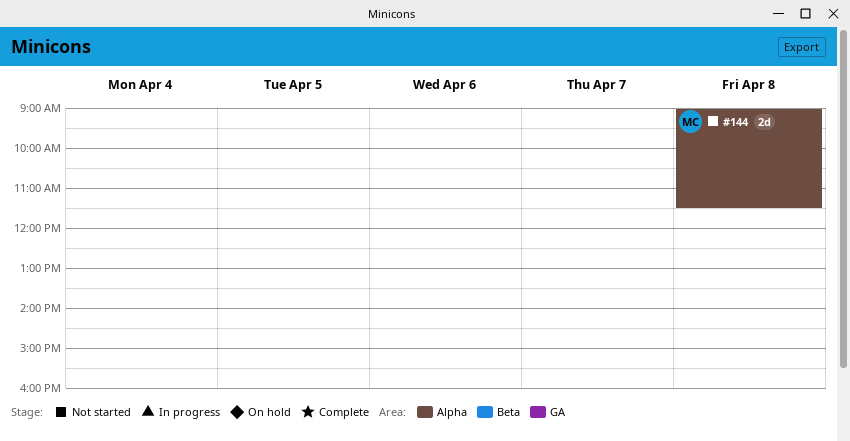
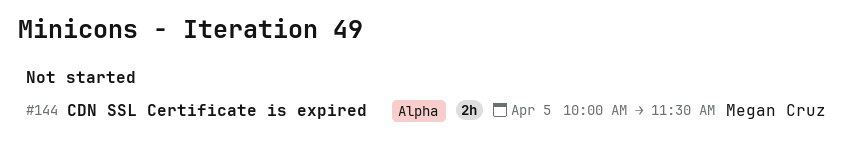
#144, estimate: 2d -> 2h
#144, day: Apr 8 -> Apr 5
#144, begins: 09:00 -> 10:00

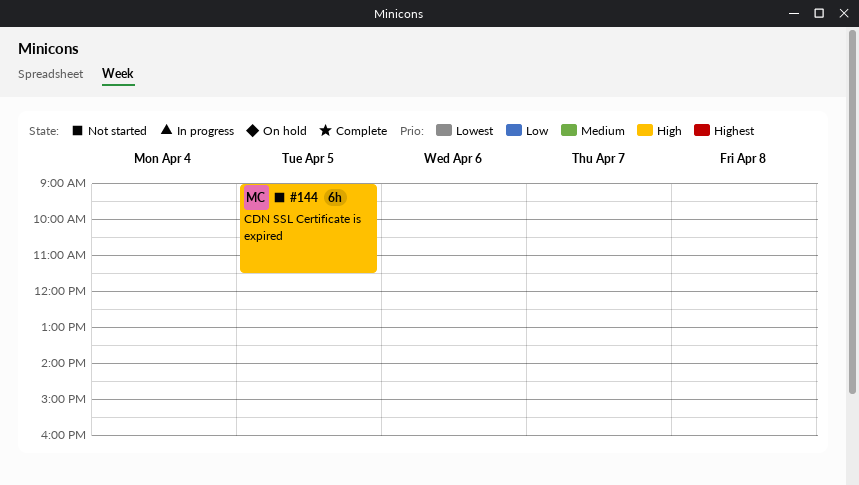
#144, estimate: 2h -> 6h
#144, begins: 10:00 -> 09:00

